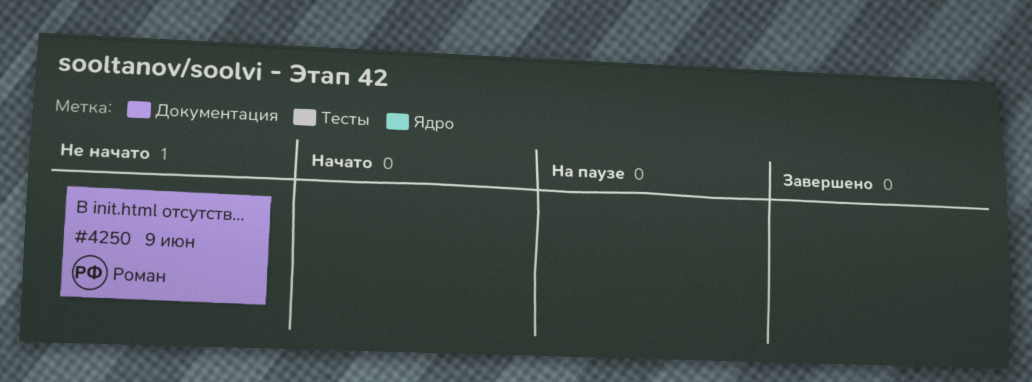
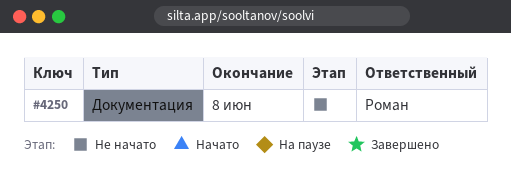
#4250, due: Jun 9 -> Jun 8

